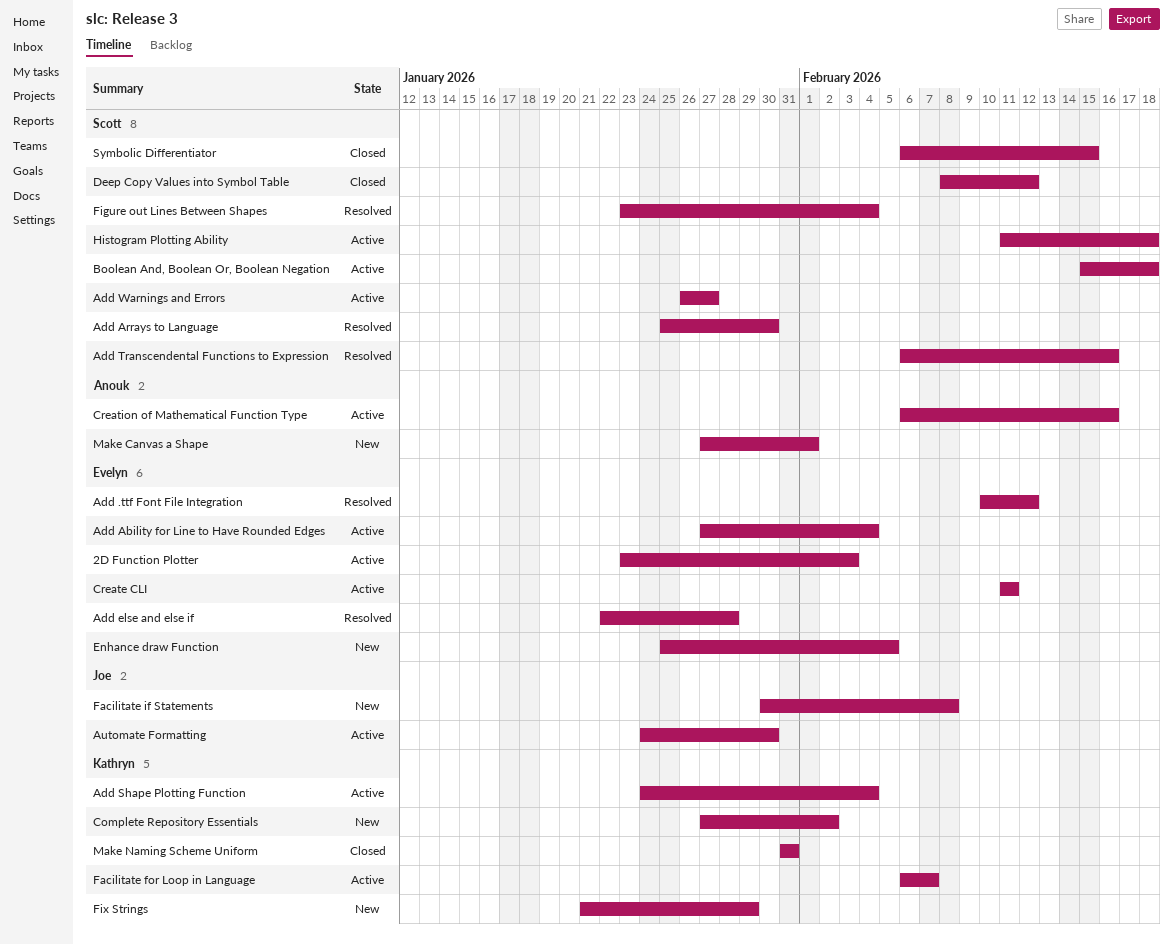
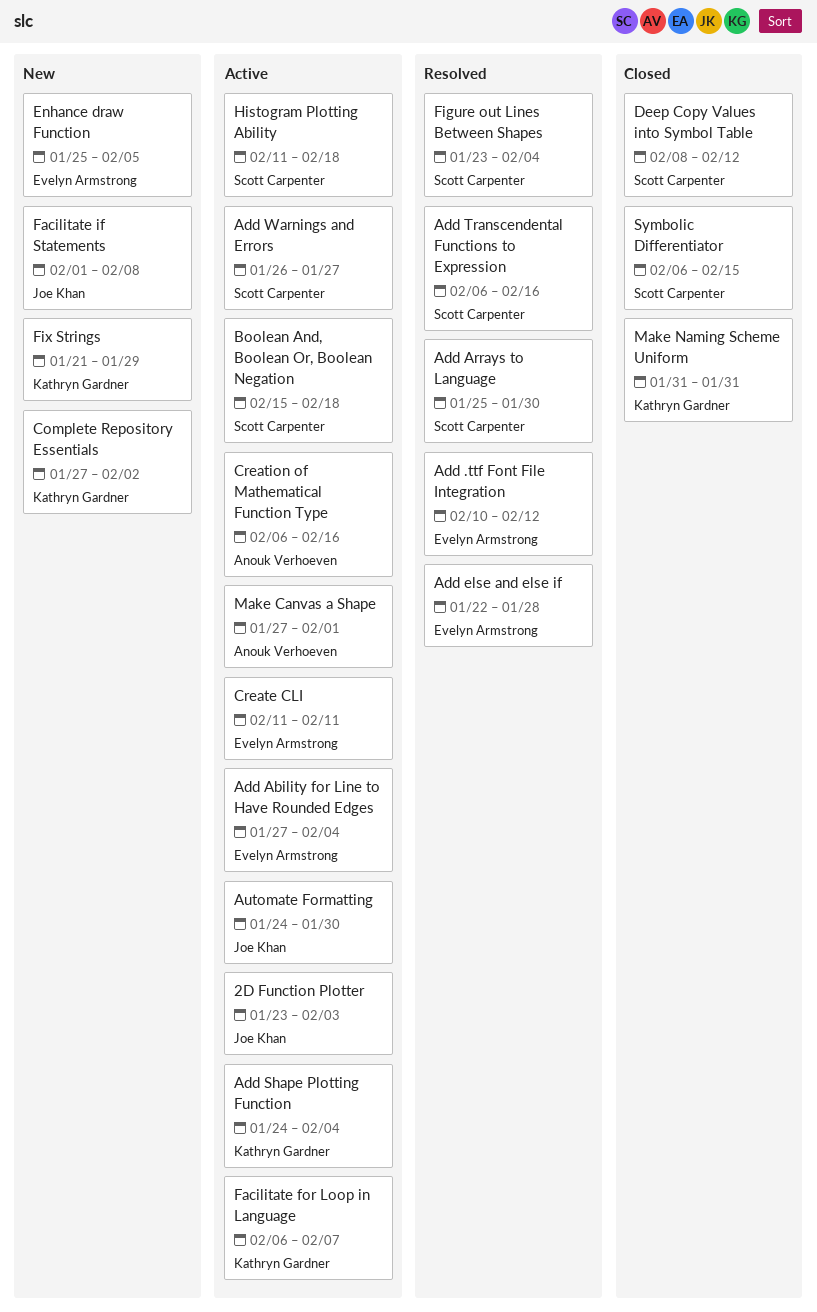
2D Function Plotter, owner: Evelyn Armstrong -> Joe Khan
Facilitate if Statements, start: Jan 30 -> Feb 1
Make Canvas a Shape, status: New -> Active

